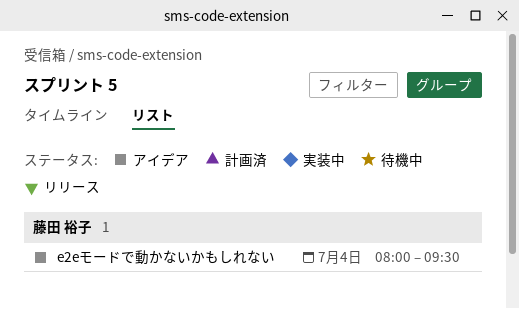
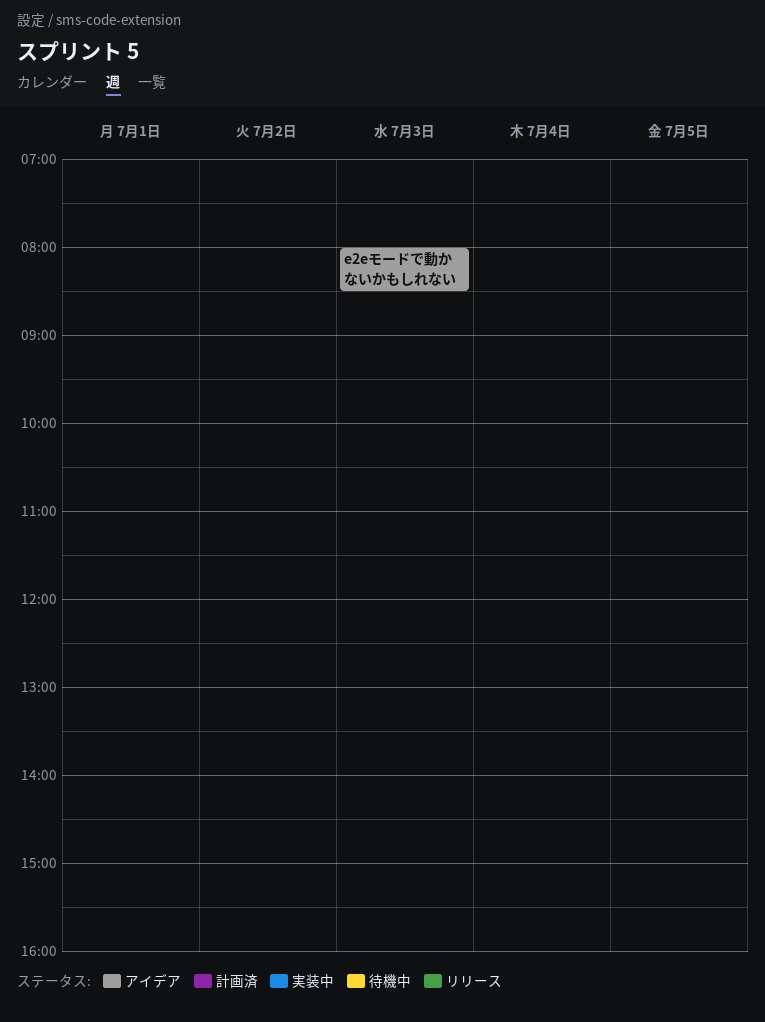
e2eモードで動かないかもしれない, day: Jul 4 -> Jul 3
e2eモードで動かないかもしれない, ends: 09:30 -> 08:30

